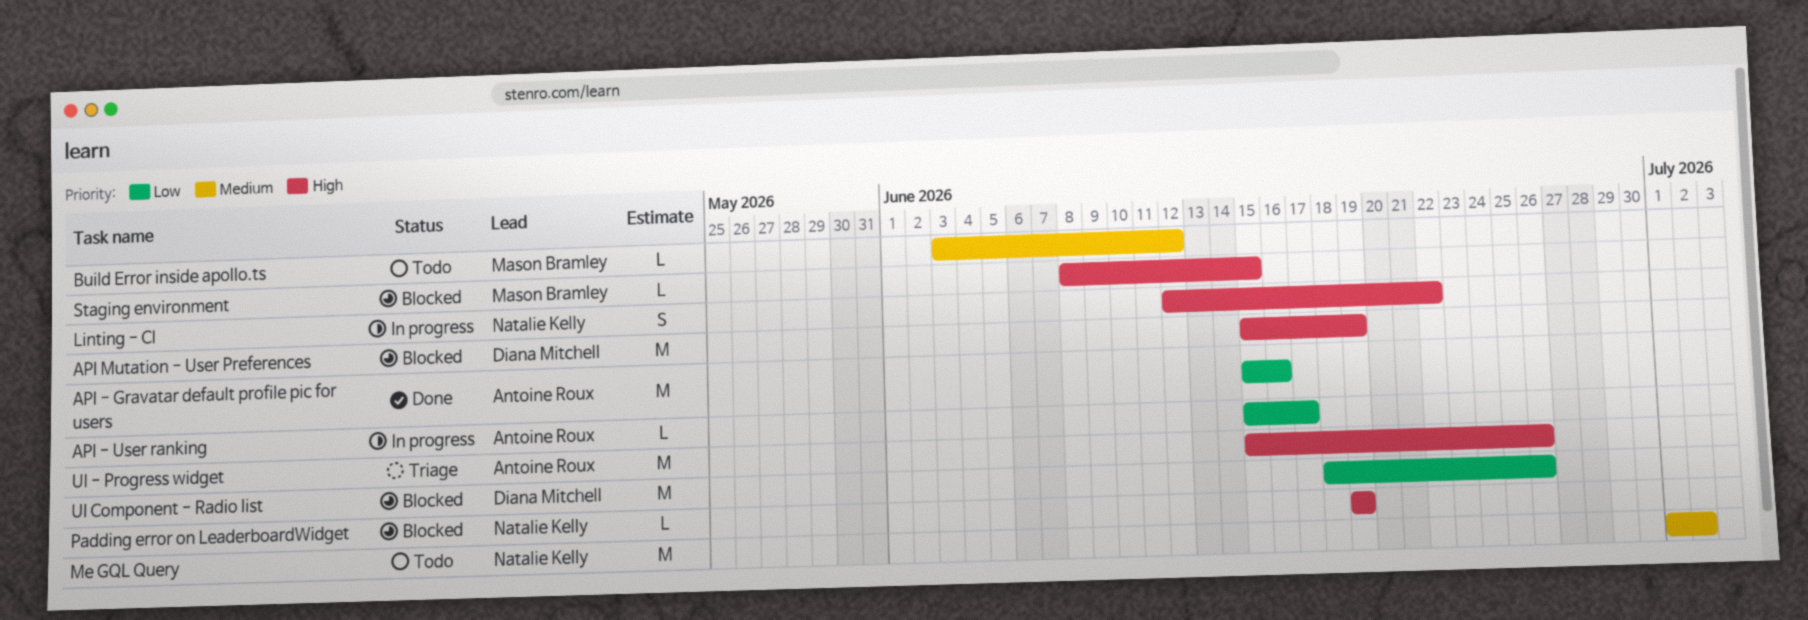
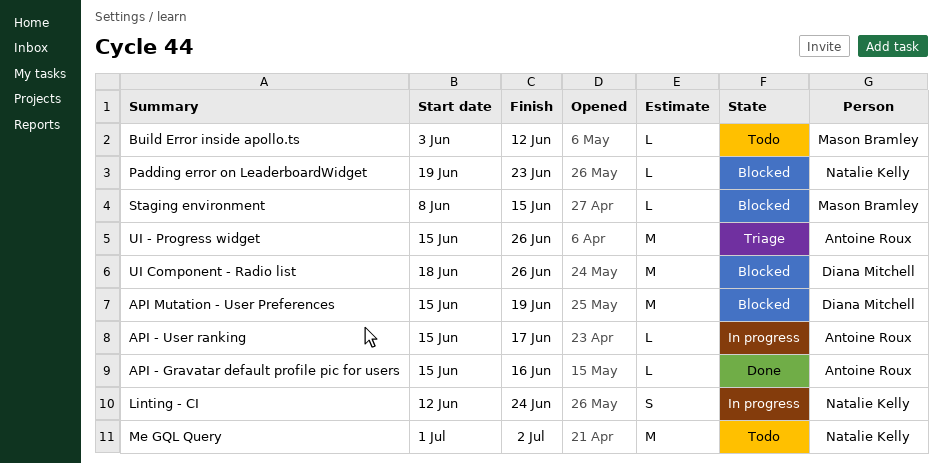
API - Gravatar default profile pic for users, estimate: M -> L
Linting - CI, due: Jun 22 -> Jun 24
Padding error on LeaderboardWidget, due: Jun 19 -> Jun 23

